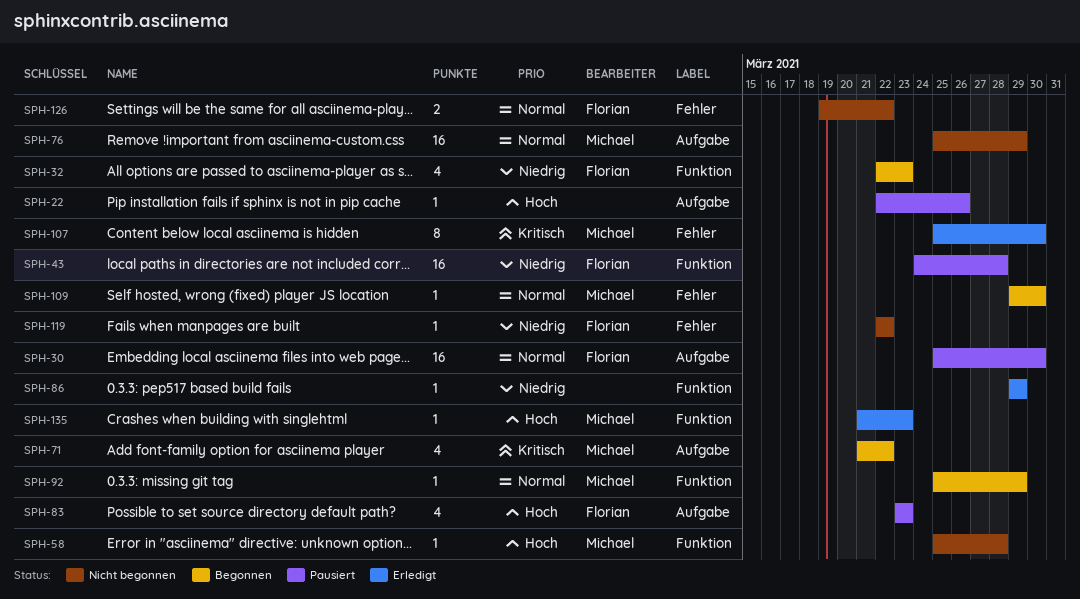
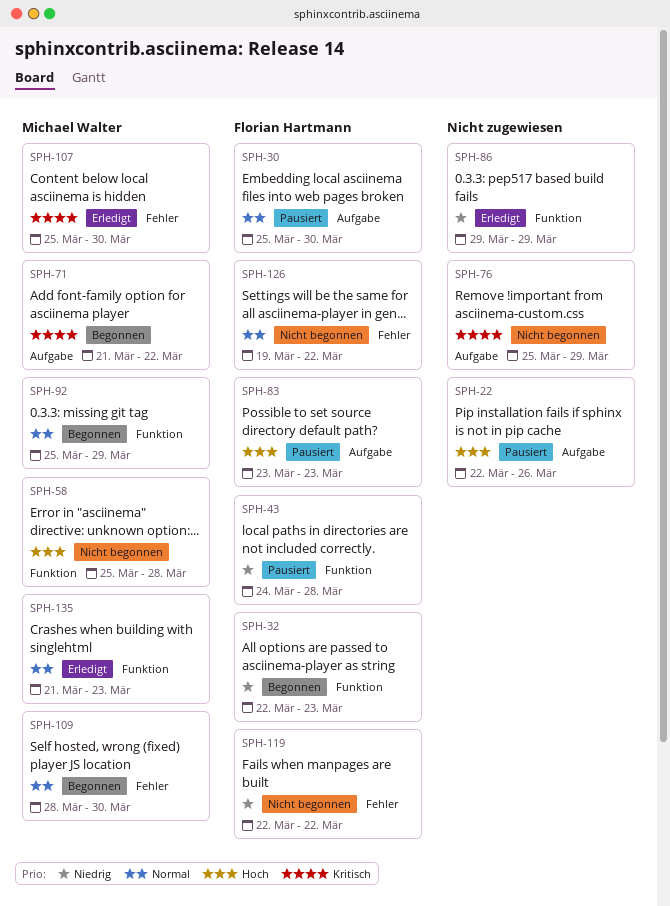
SPH-76, owner: Michael Walter -> none
SPH-76, priority: Normal -> Kritisch
SPH-109, start: Mar 29 -> Mar 28
SPH-135, priority: Hoch -> Normal

